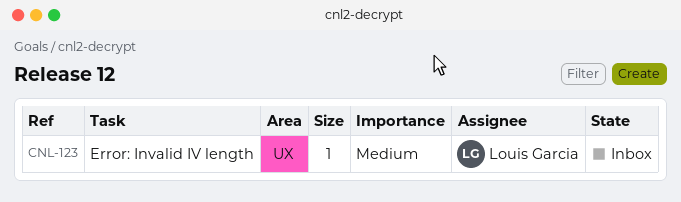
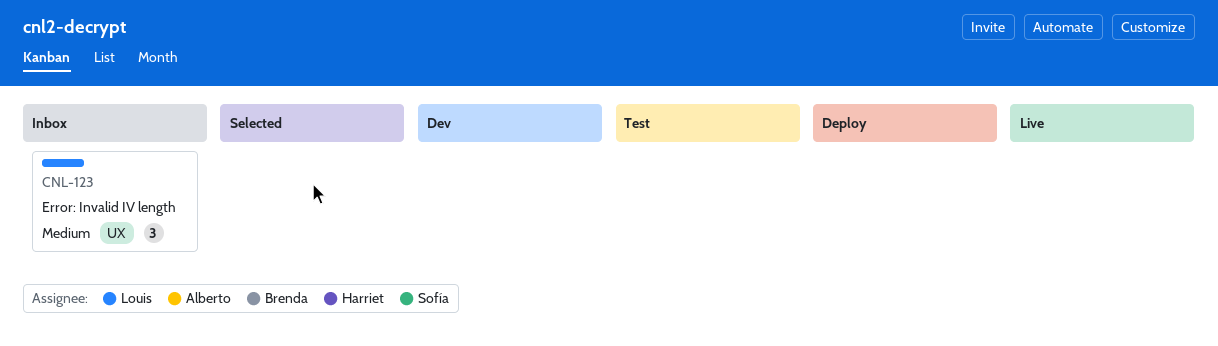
CNL-123, estimate: 1 -> 3

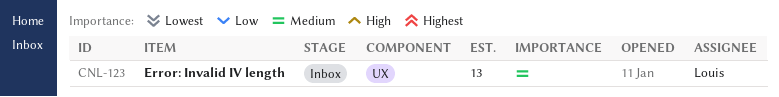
CNL-123, estimate: 3 -> 13

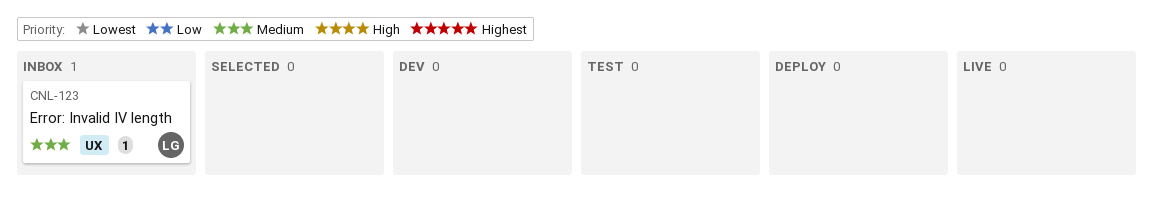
CNL-123, estimate: 13 -> 1

